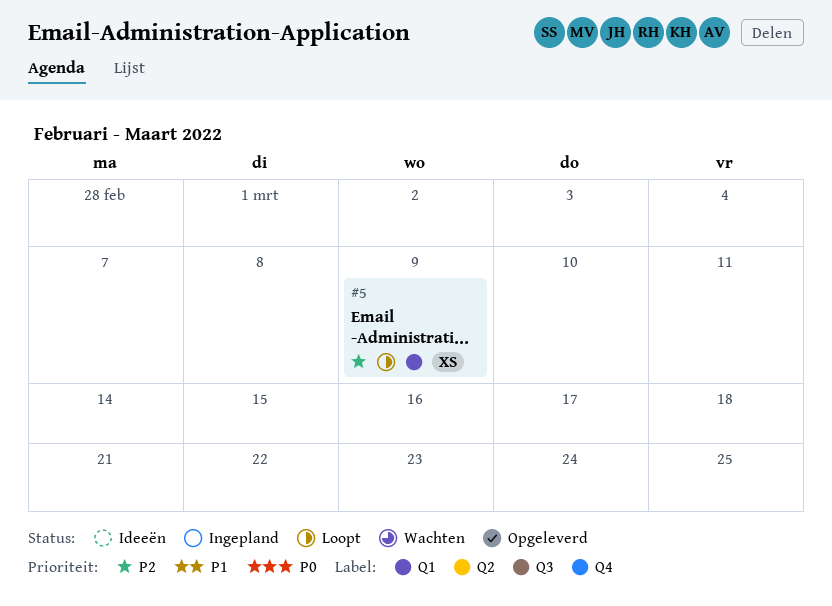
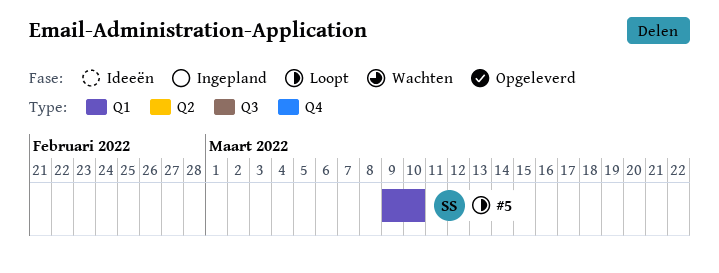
#5, due: Mar 9 -> Mar 10

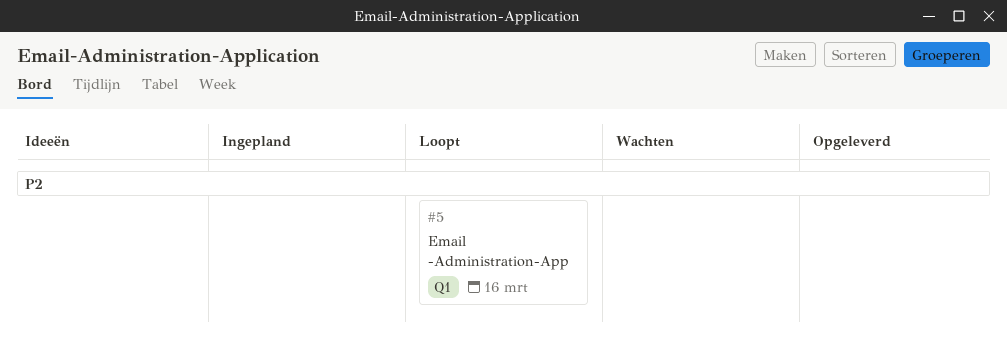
#5, due: Mar 10 -> Mar 16

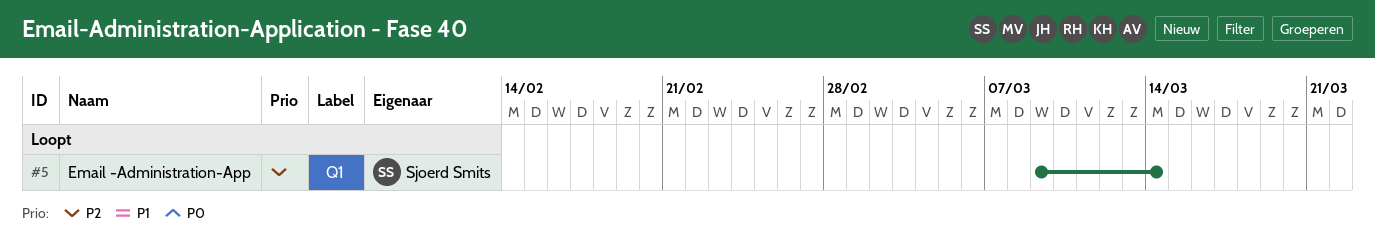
#5, due: Mar 16 -> Mar 14

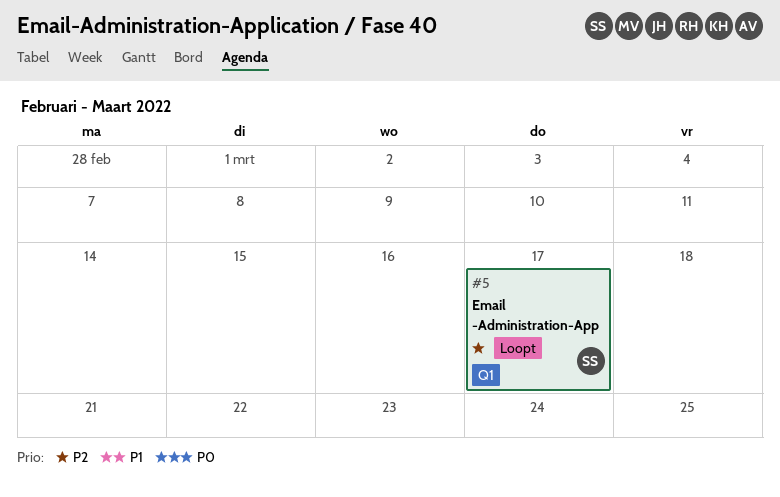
#5, due: Mar 14 -> Mar 17

